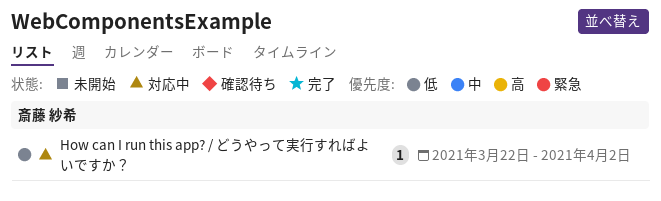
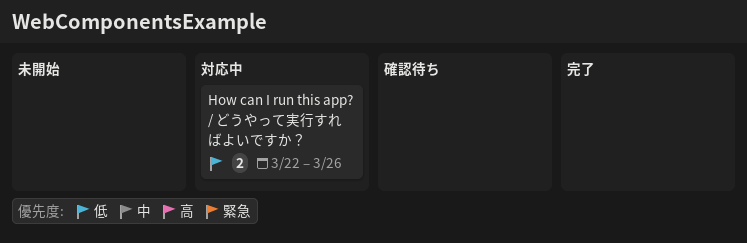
How can I run this app? / どうやって実行すればよいですか？, estimate: 1 -> 2
How can I run this app? / どうやって実行すればよいですか？, due: Apr 2 -> Mar 26

